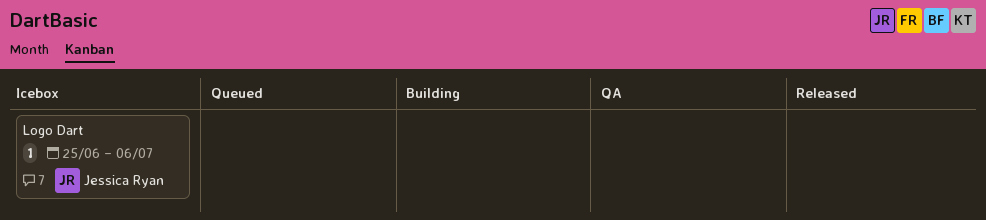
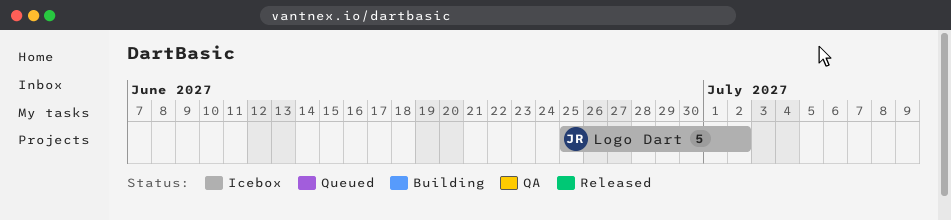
Logo Dart, estimate: 1 -> 5
Logo Dart, due: Jul 6 -> Jul 2

